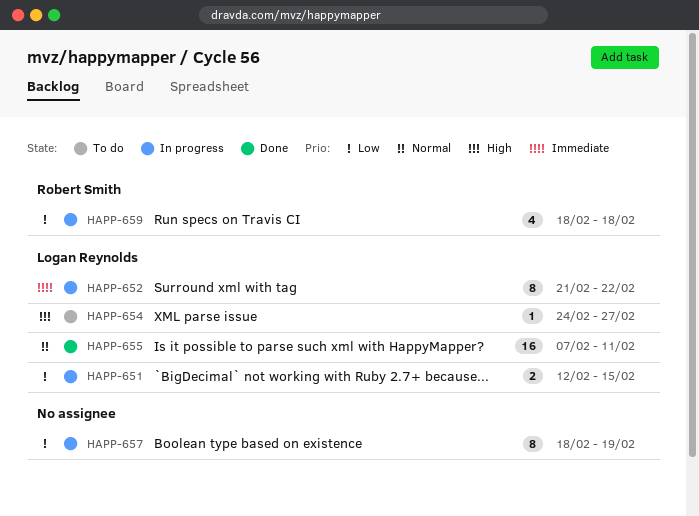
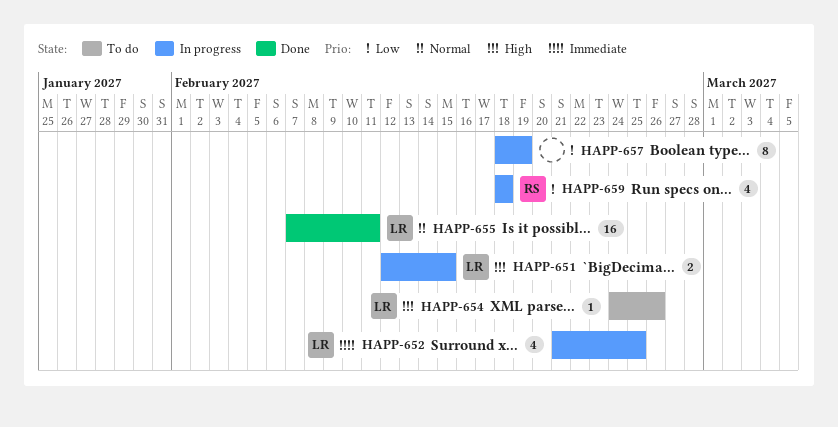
HAPP-651, priority: Low -> High
HAPP-652, estimate: 8 -> 4
HAPP-652, due: Feb 22 -> Feb 25
HAPP-654, due: Feb 27 -> Feb 26

